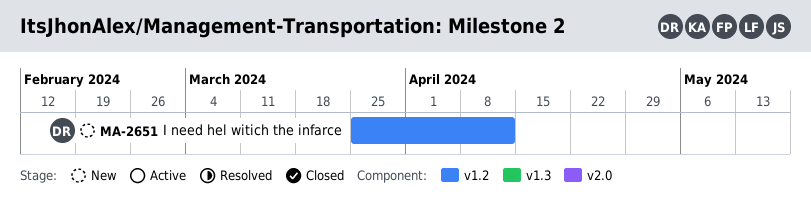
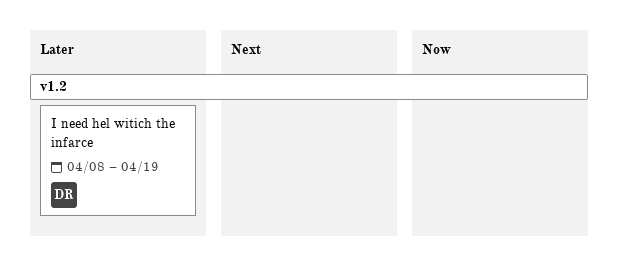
I need hel witich the infarce, start: Mar 25 -> Apr 8
I need hel witich the infarce, due: Apr 12 -> Apr 19

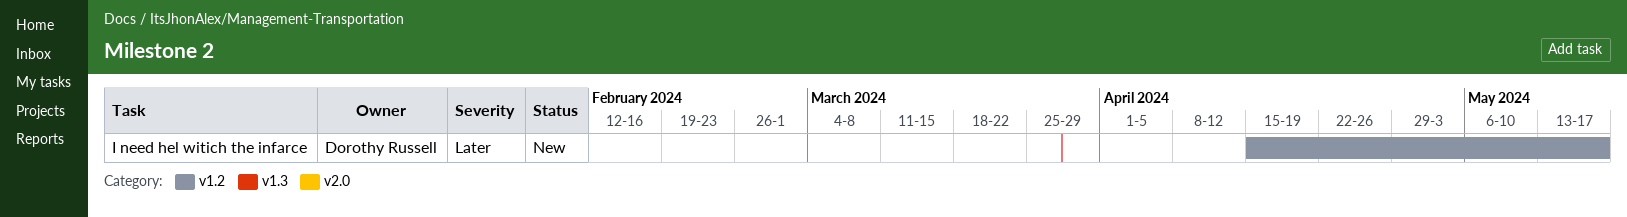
I need hel witich the infarce, start: Apr 8 -> Apr 15
I need hel witich the infarce, due: Apr 19 -> May 17

